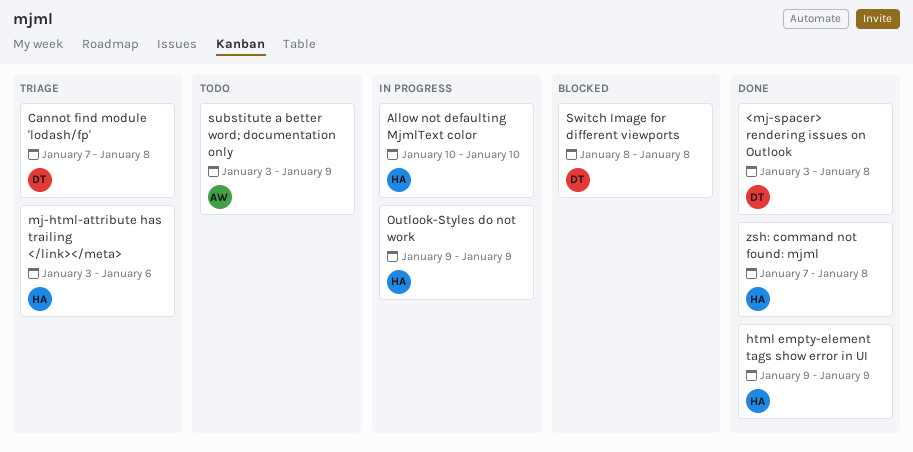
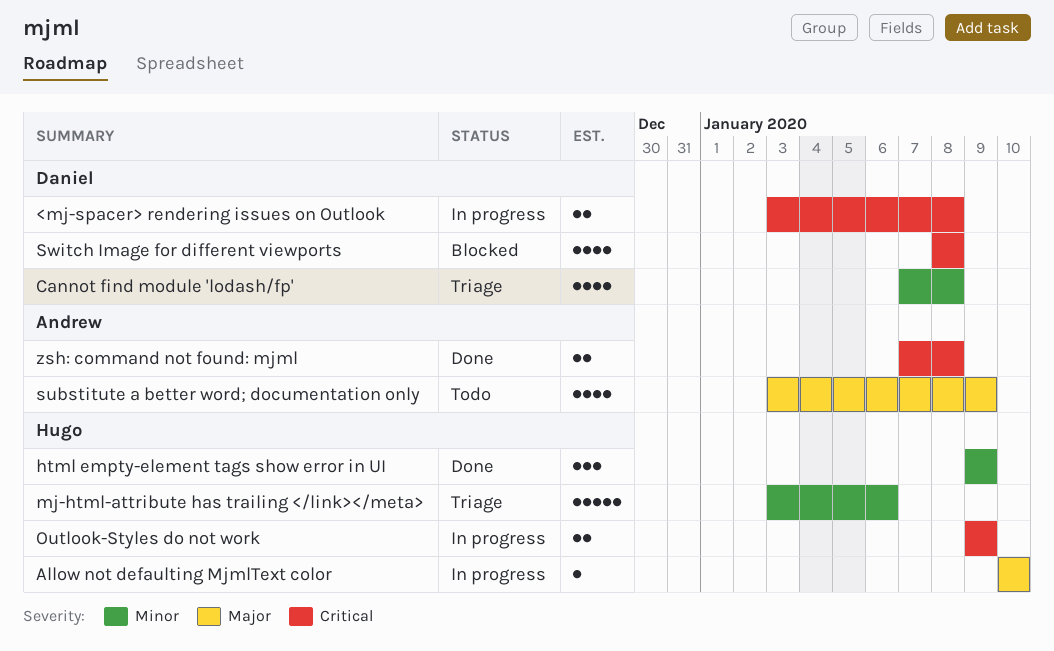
<mj-spacer> rendering issues on Outlook, status: Done -> In progress
zsh: command not found: mjml, owner: Hugo -> Andrew

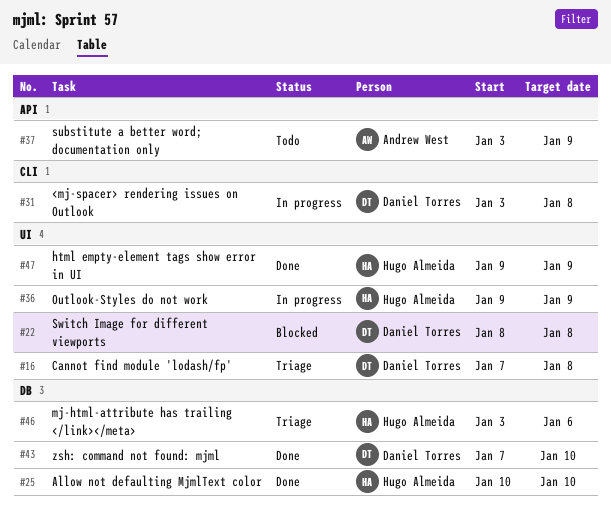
Allow not defaulting MjmlText color, status: In progress -> Done
zsh: command not found: mjml, owner: Andrew West -> Daniel Torres
zsh: command not found: mjml, due: Jan 8 -> Jan 10

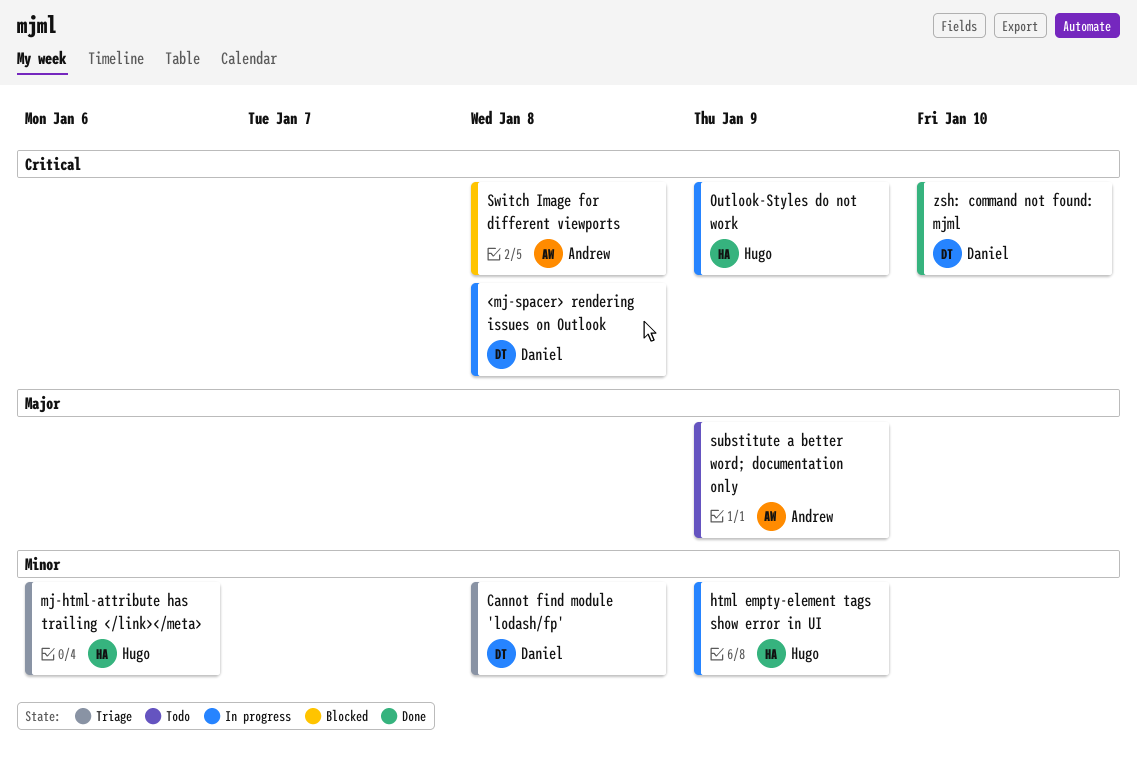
Allow not defaulting MjmlText color: present -> none
html empty-element tags show error in UI, status: Done -> In progress
Switch Image for different viewports, owner: Daniel Torres -> Andrew West

